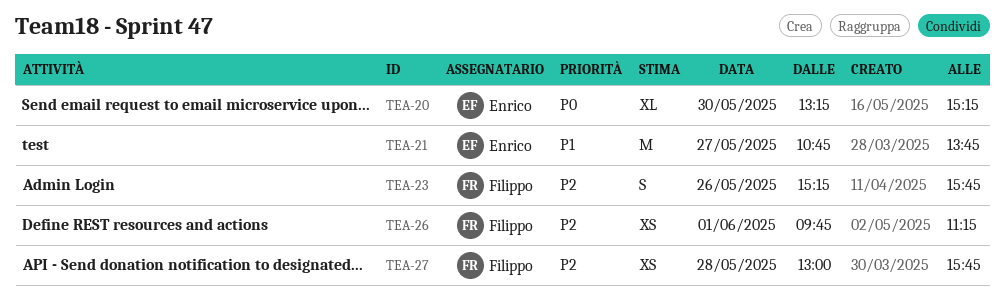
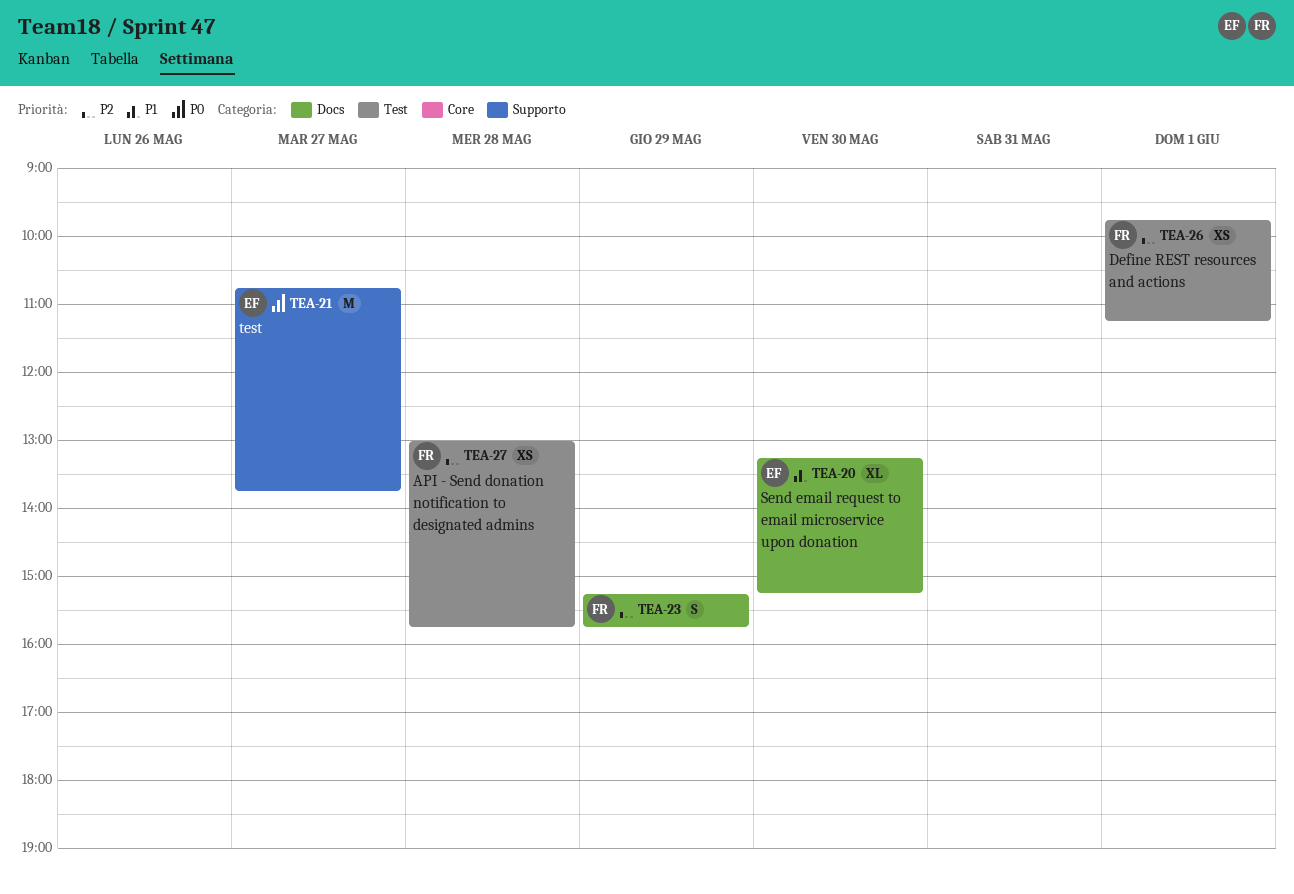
TEA-20, priority: P0 -> P1
TEA-21, priority: P1 -> P0
TEA-23, day: May 26 -> May 29

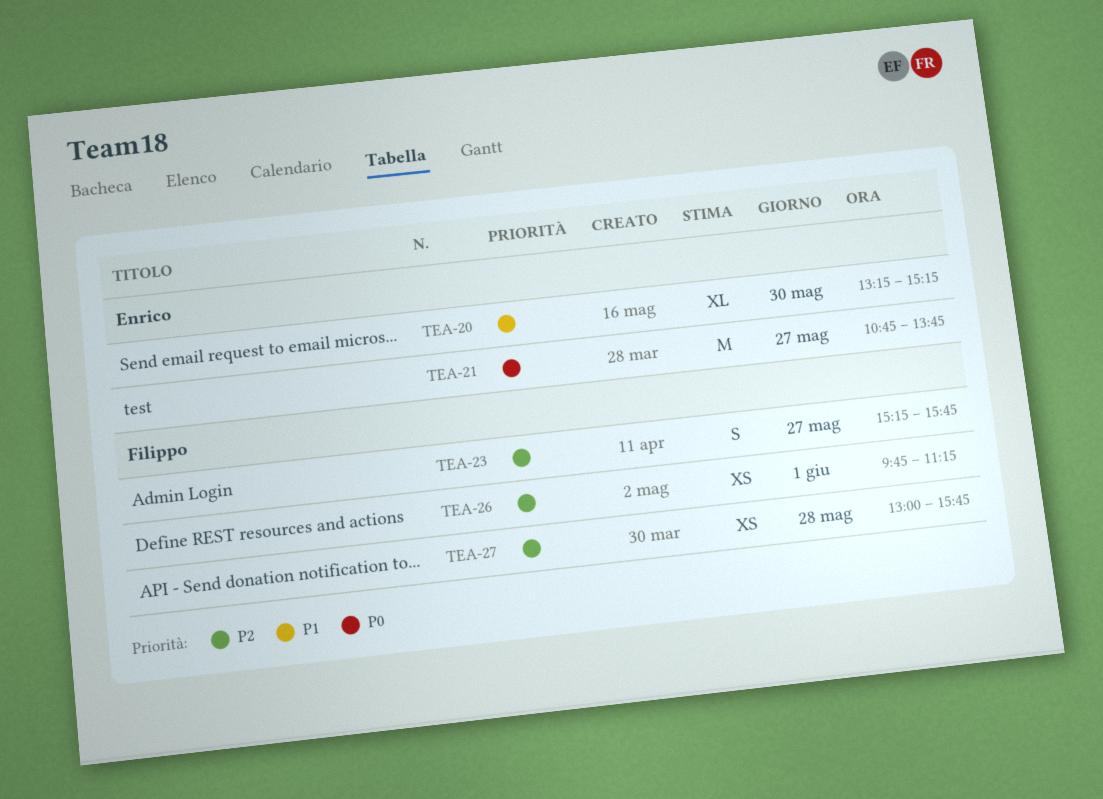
TEA-23, day: May 29 -> May 27

